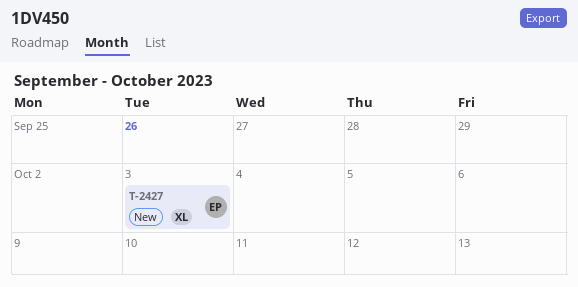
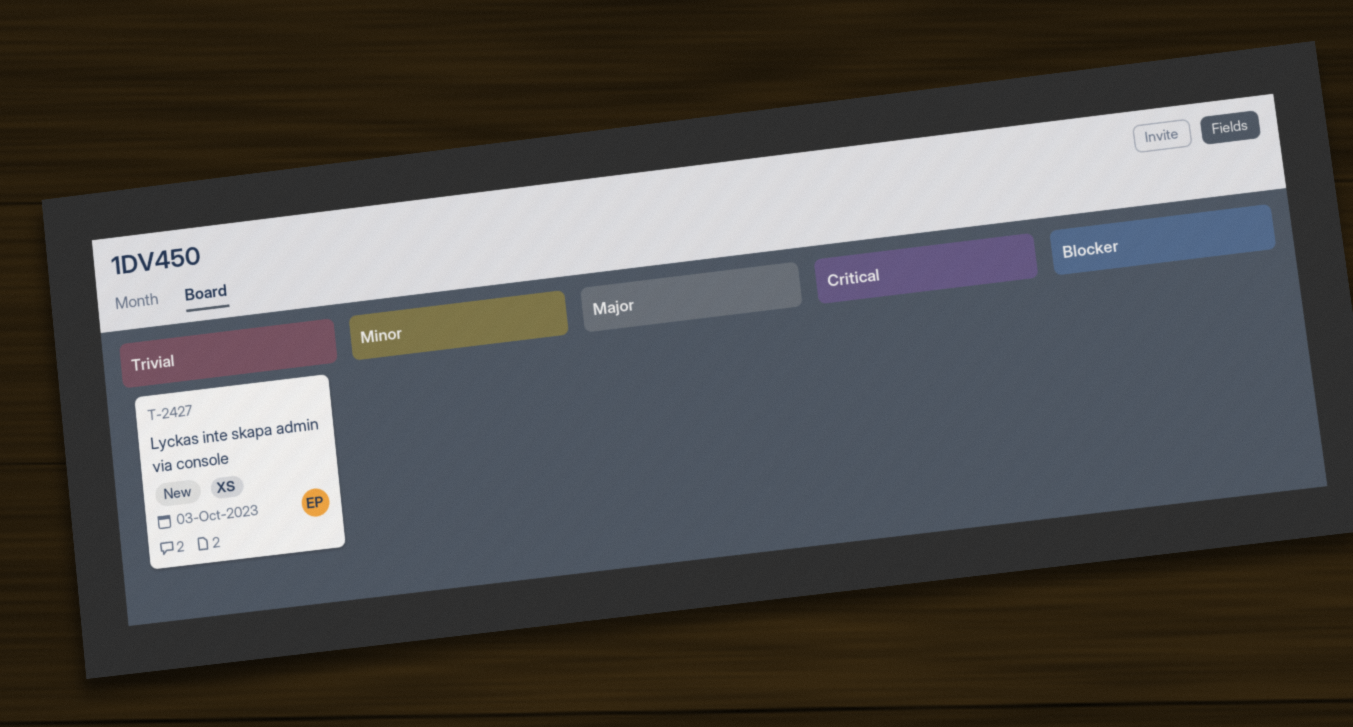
T-2427, estimate: XL -> XS

